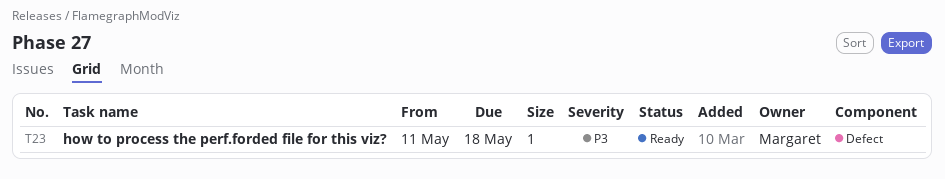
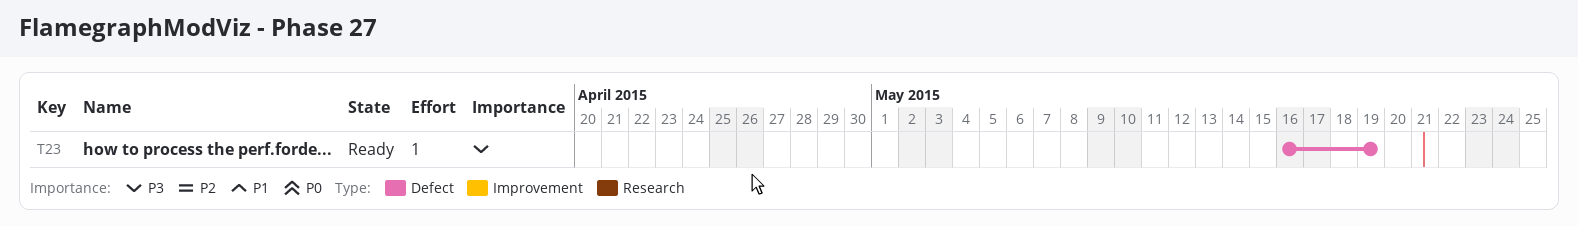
T23, start: May 11 -> May 16
T23, due: May 18 -> May 19

